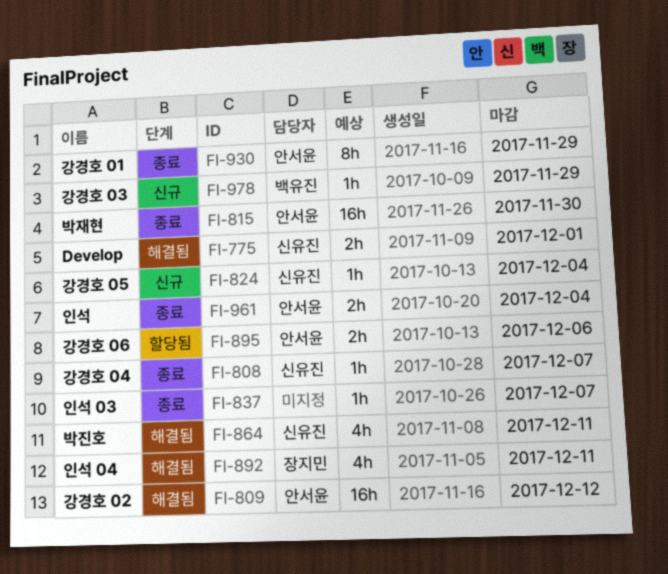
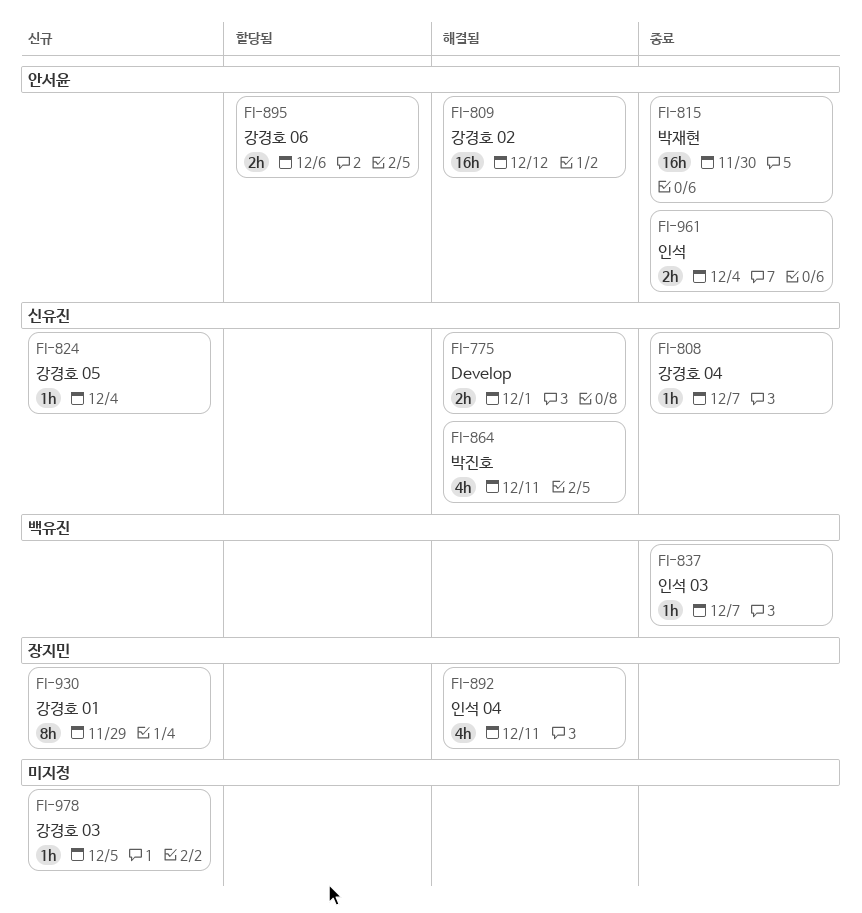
FI-837, owner: none -> 백유진
FI-930, status: 종료 -> 신규
FI-930, owner: 안서윤 -> 장지민
FI-978, owner: 백유진 -> none
FI-978, due: Nov 29 -> Dec 5

